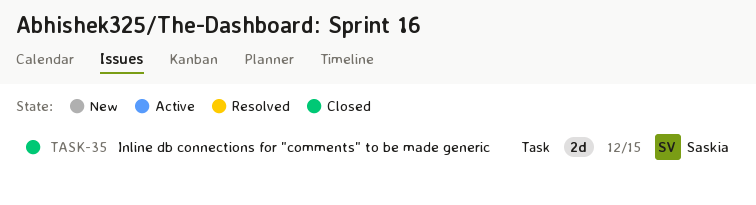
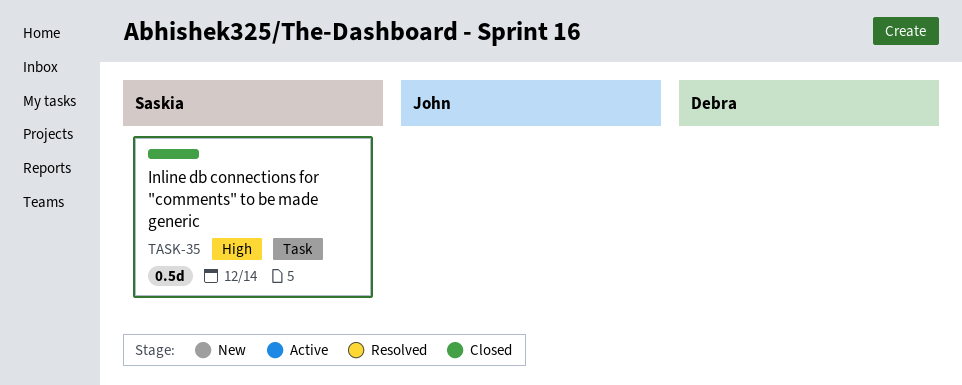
TASK-35, estimate: 2d -> 0.5d
TASK-35, due: Dec 15 -> Dec 14

